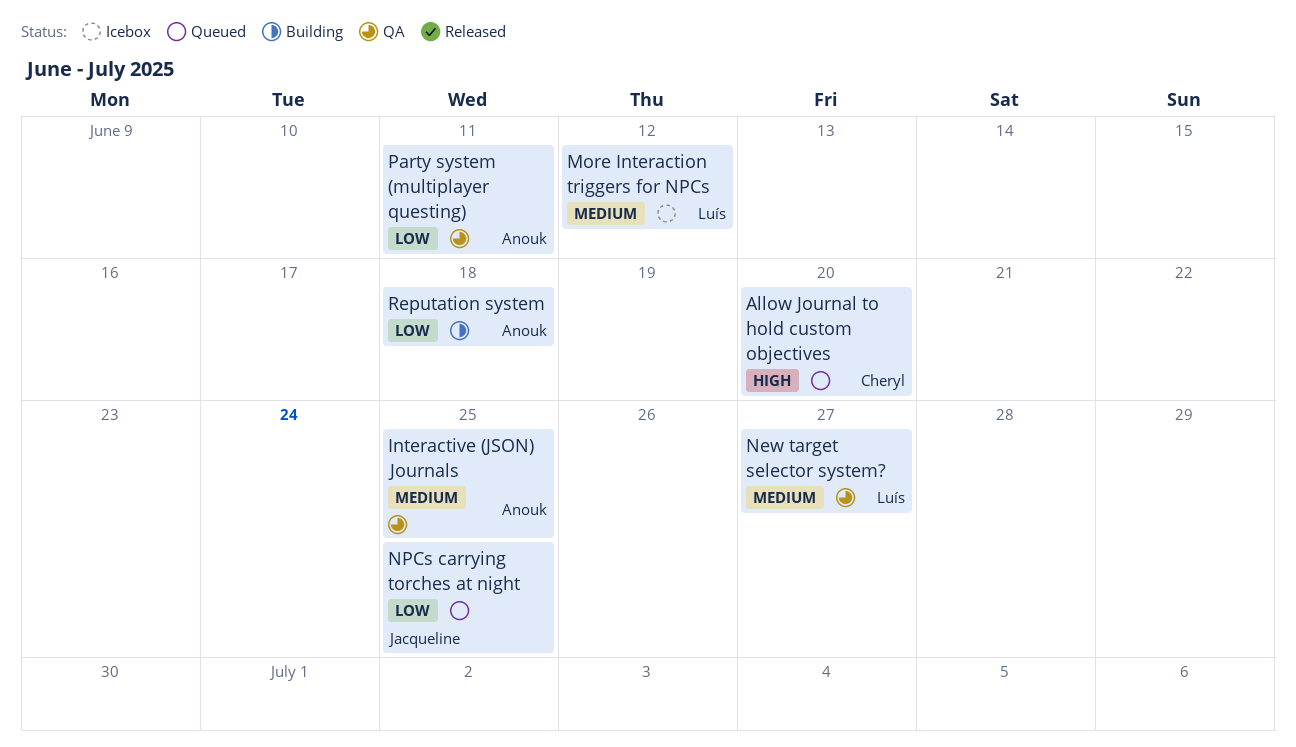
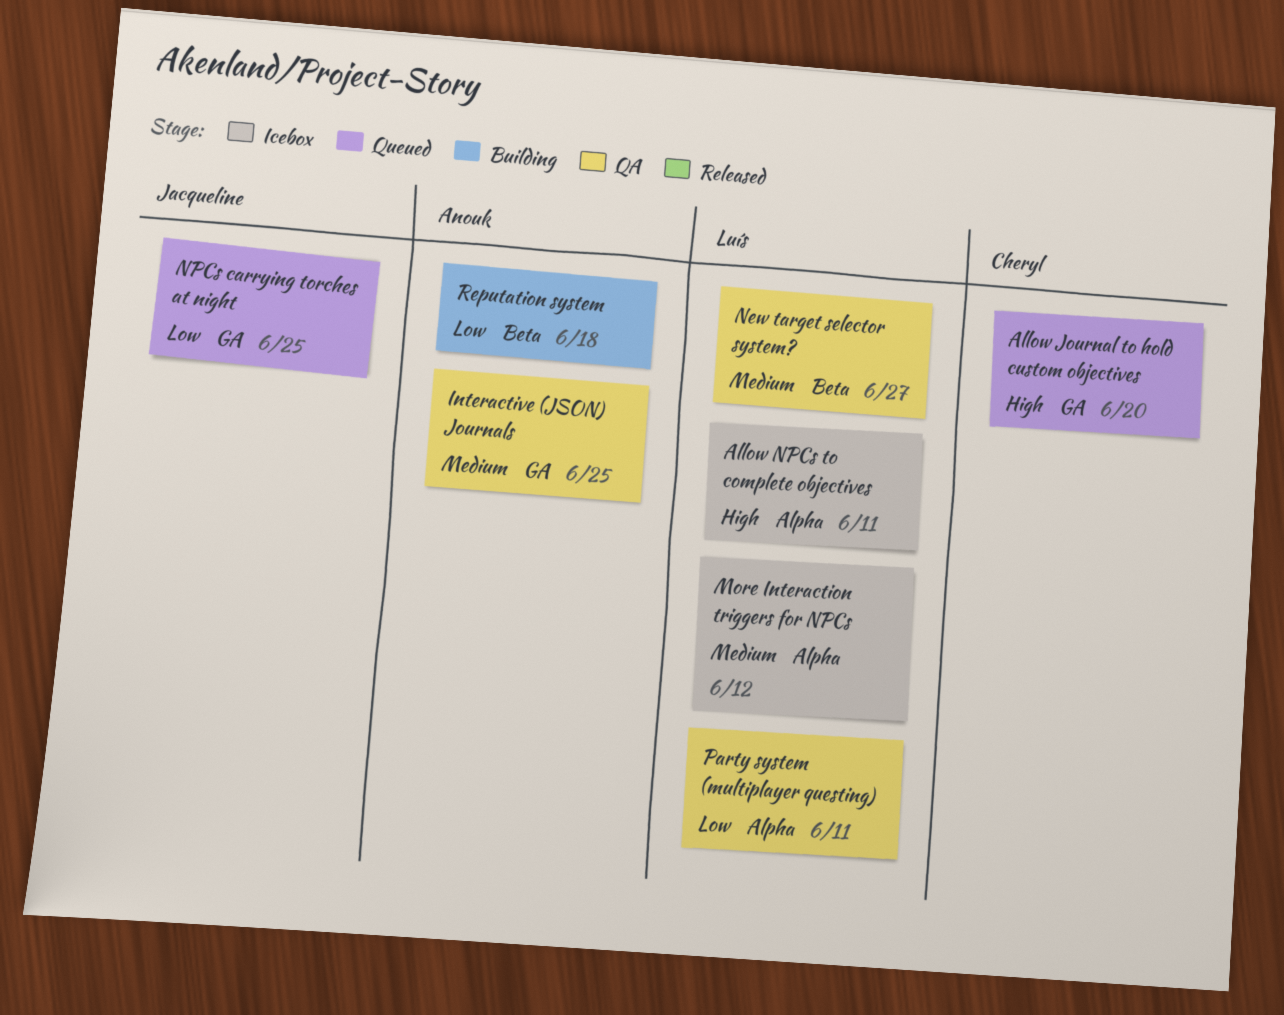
Allow NPCs to complete objectives: none -> present
Party system (multiplayer questing), owner: Anouk -> Luís

